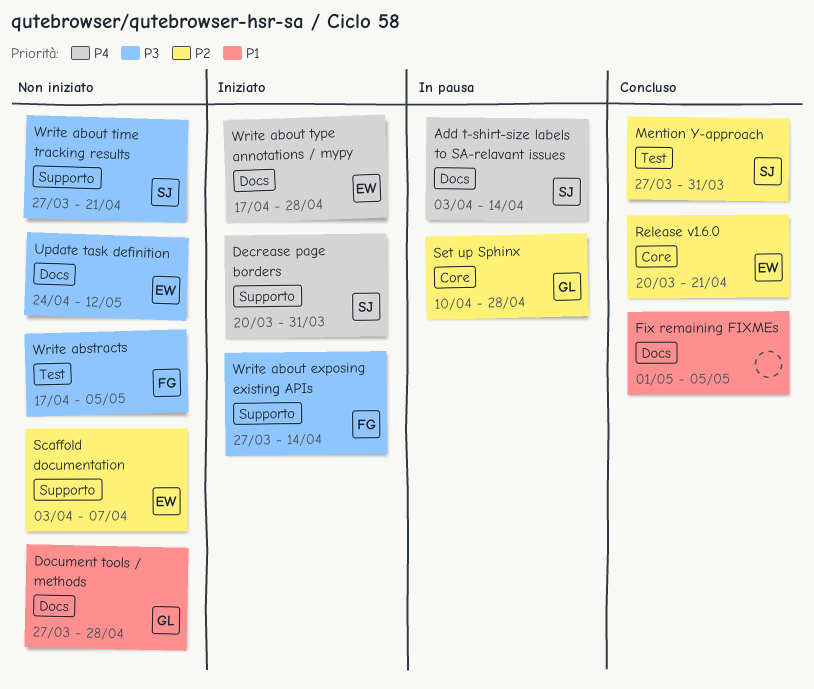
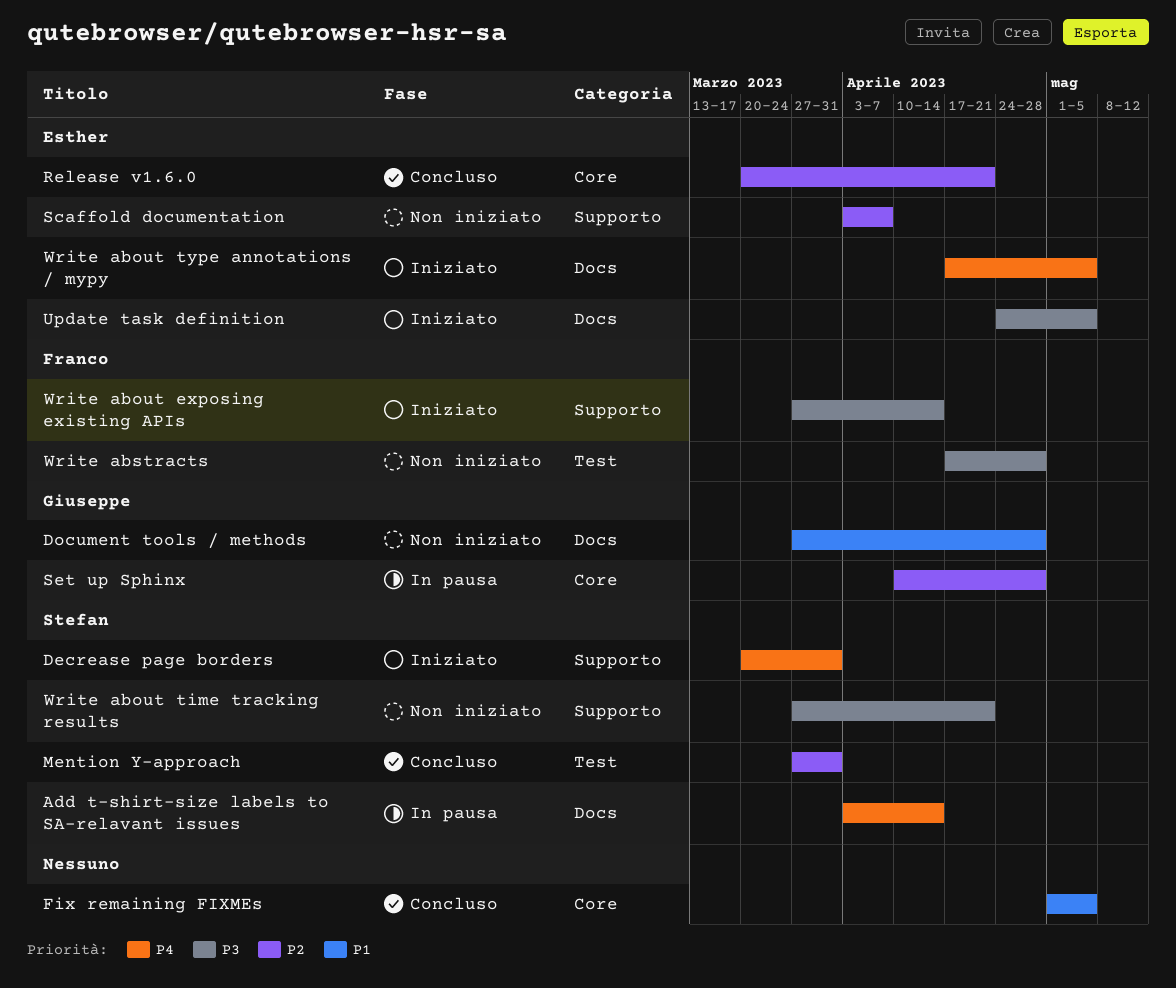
Fix remaining FIXMEs, label: Docs -> Core
Update task definition, status: Non iniziato -> Iniziato
Update task definition, due: May 12 -> May 5
Write about type annotations / mypy, due: Apr 28 -> May 5
Write abstracts, due: May 5 -> Apr 28

